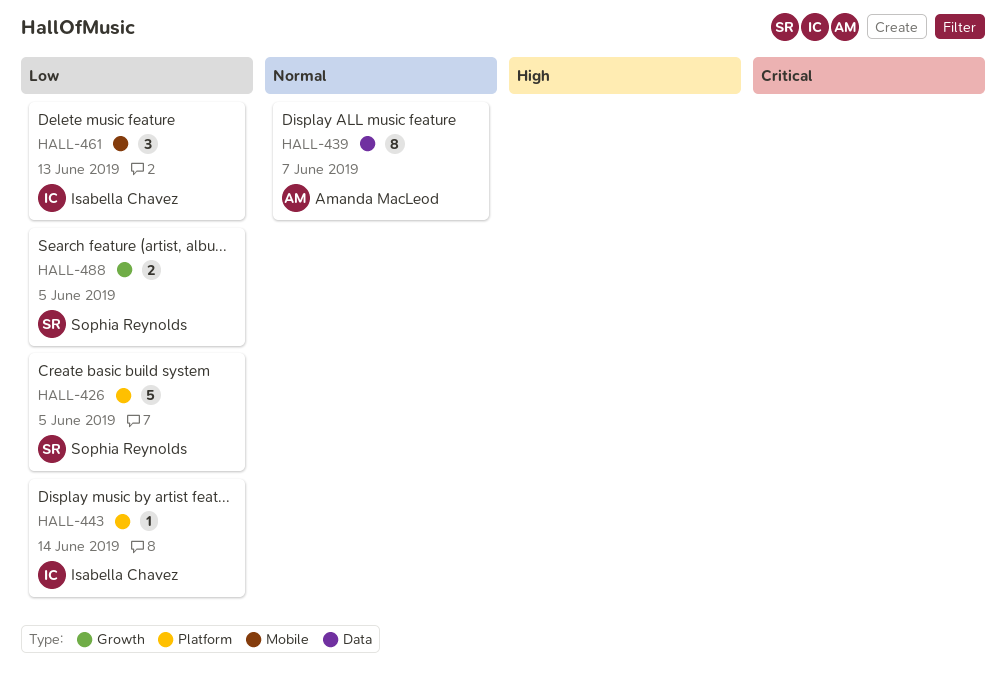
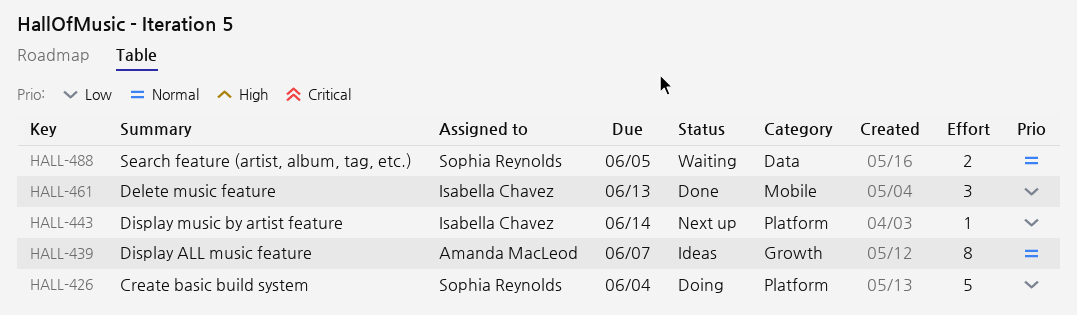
HALL-426, due: Jun 5 -> Jun 4
HALL-439, label: Data -> Growth
HALL-488, priority: Low -> Normal
HALL-488, label: Growth -> Data

